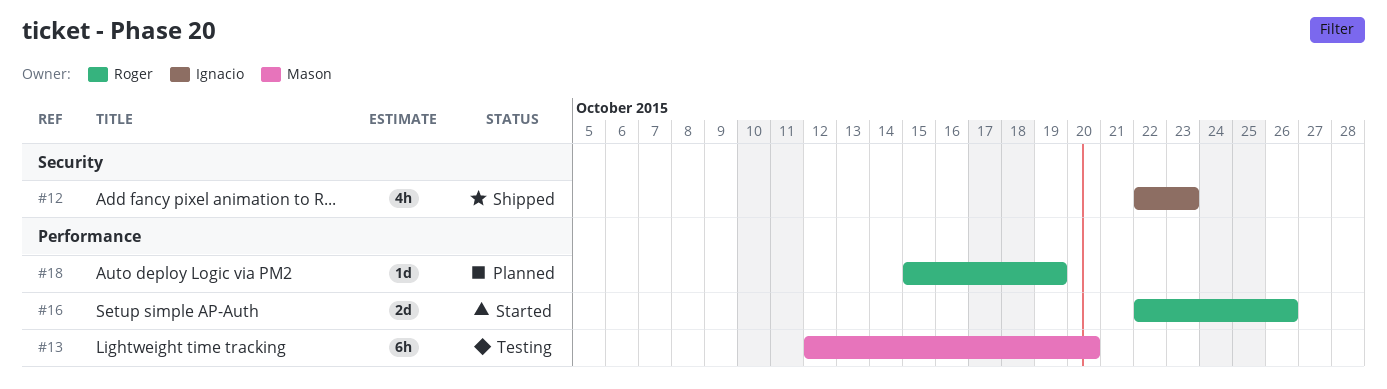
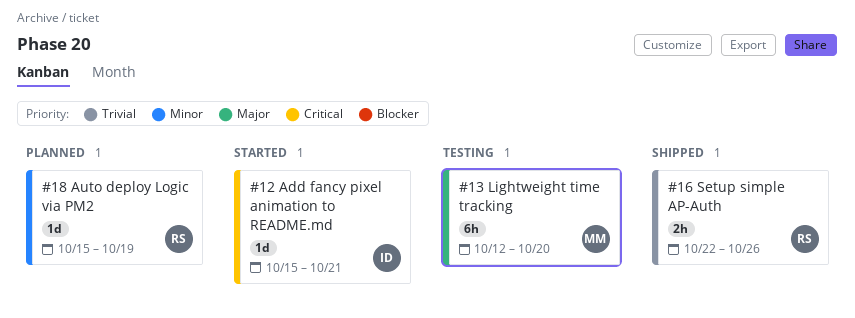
#12, status: Shipped -> Started
#12, estimate: 4h -> 1d
#12, start: Oct 22 -> Oct 15
#12, due: Oct 23 -> Oct 21
#16, status: Started -> Shipped
#16, estimate: 2d -> 2h

